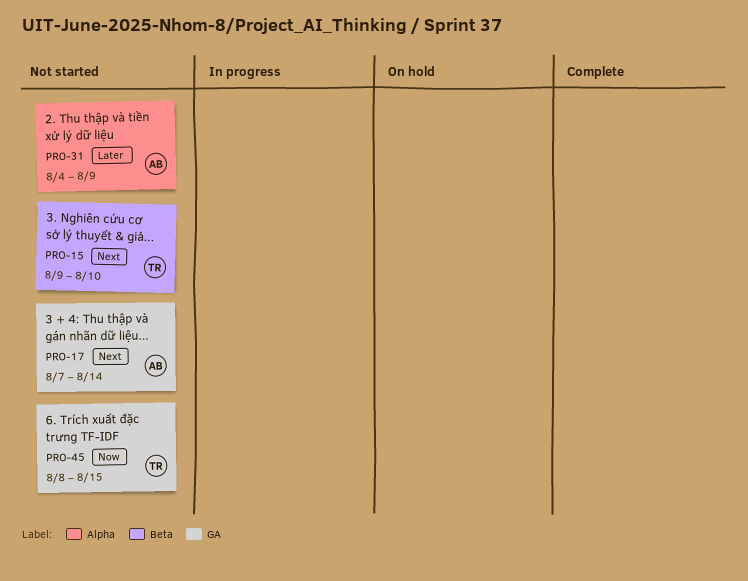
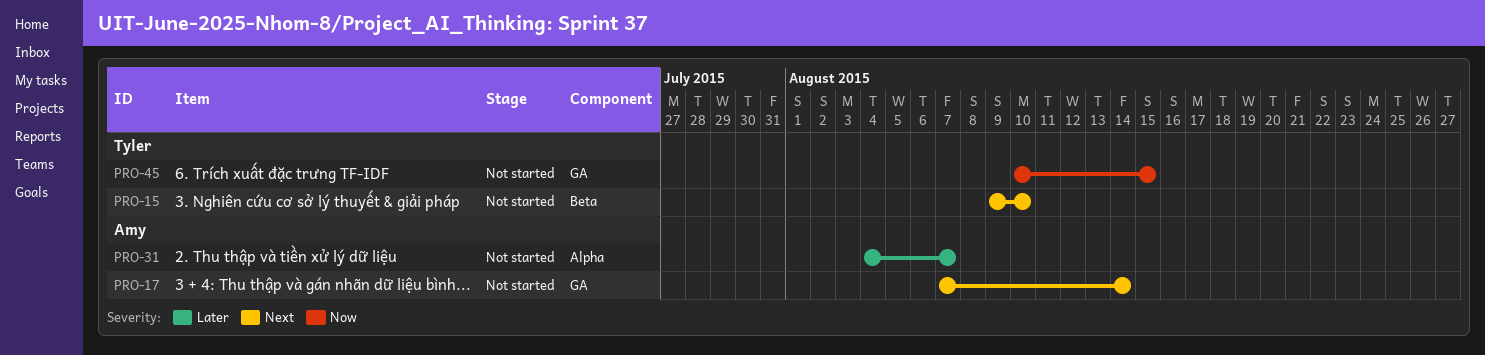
PRO-31, due: Aug 9 -> Aug 7
PRO-45, start: Aug 8 -> Aug 10

